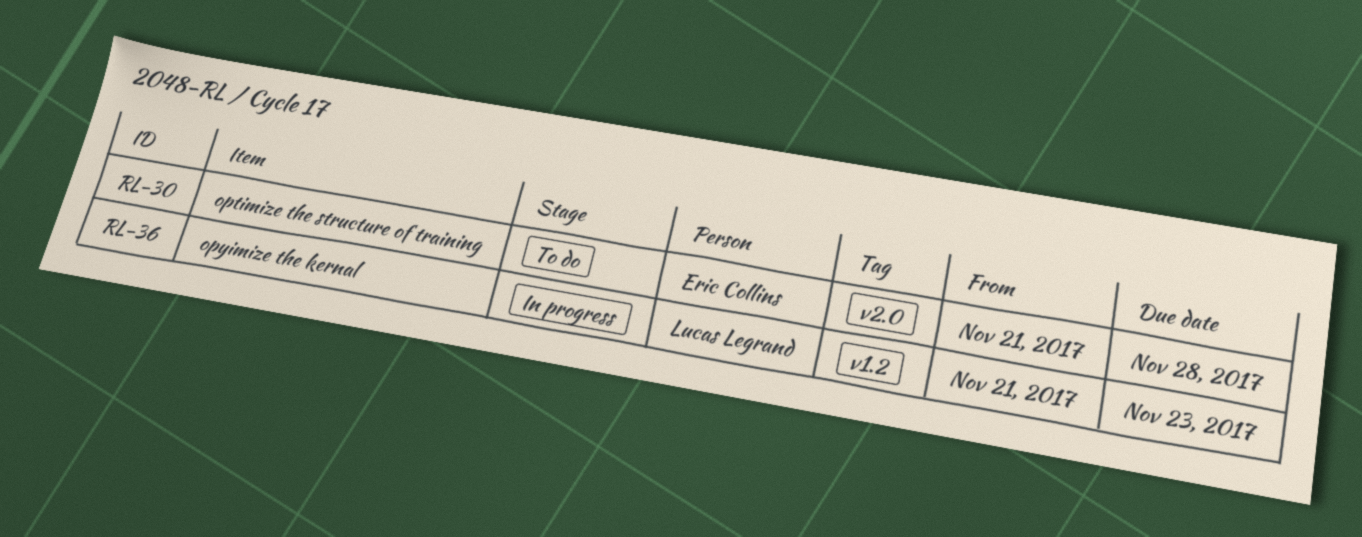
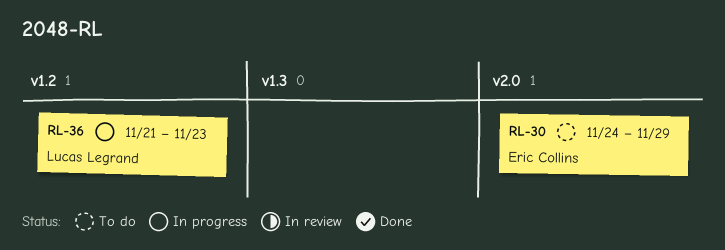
RL-30, start: Nov 21 -> Nov 24
RL-30, due: Nov 28 -> Nov 29

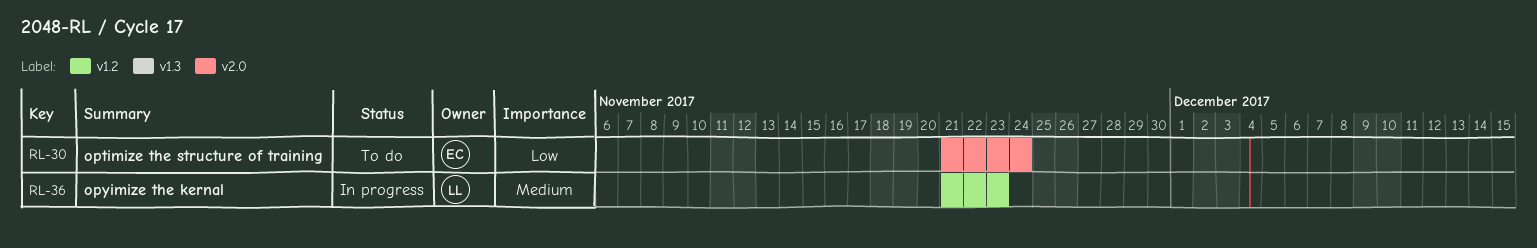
RL-30, start: Nov 24 -> Nov 21
RL-30, due: Nov 29 -> Nov 24

